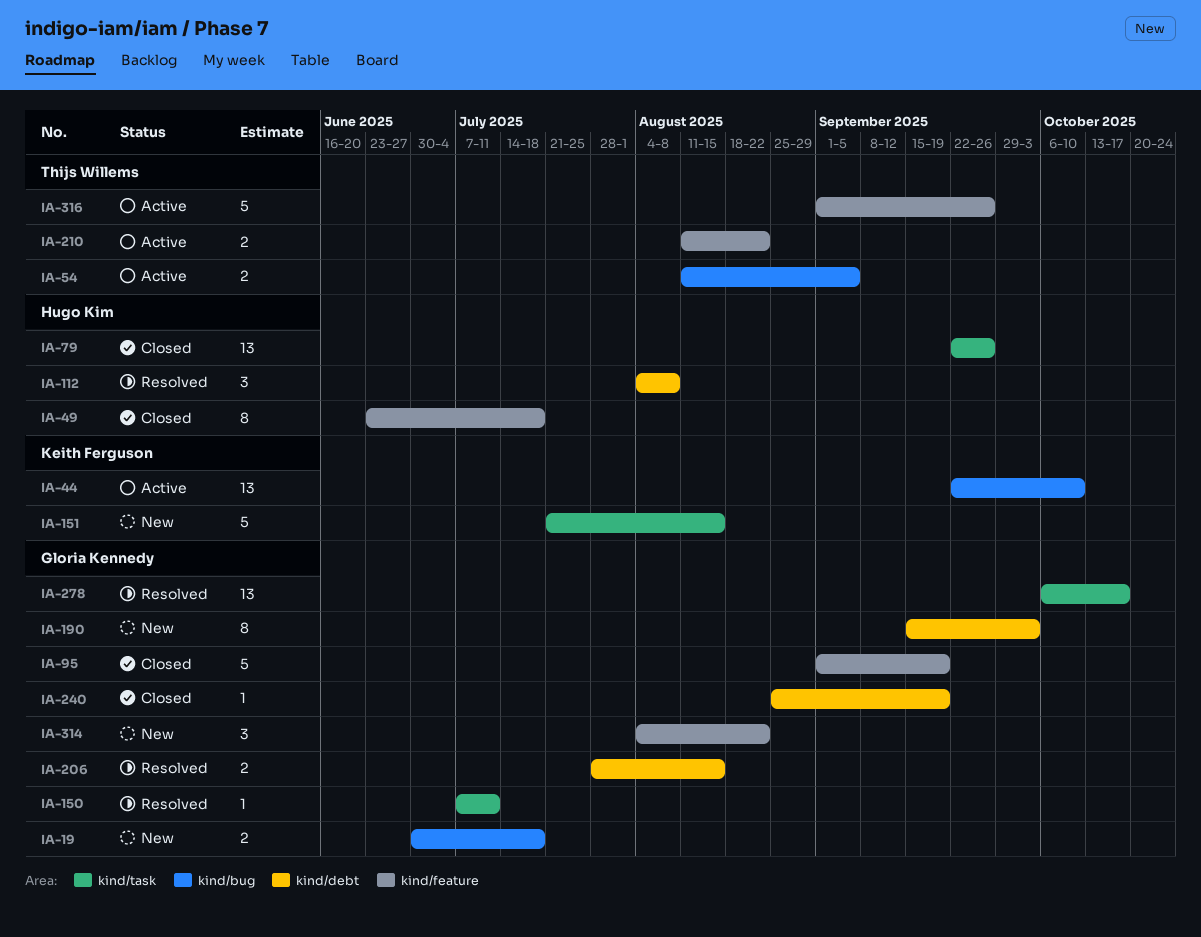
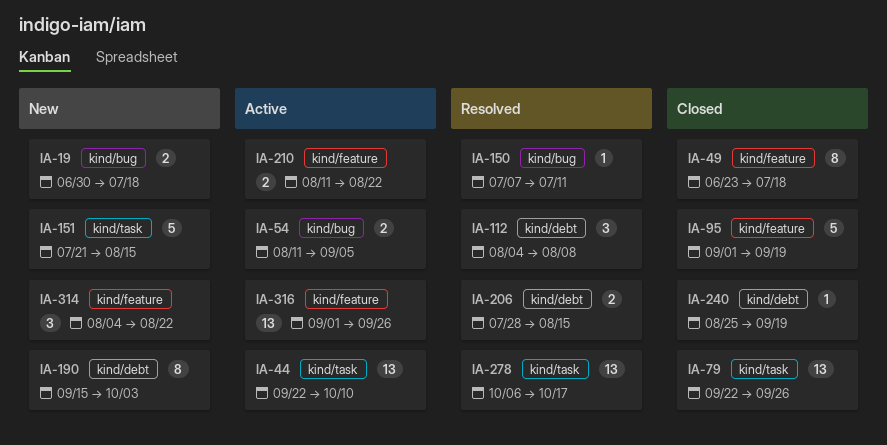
IA-44, label: kind/bug -> kind/task
IA-150, label: kind/task -> kind/bug
IA-316, estimate: 5 -> 13

